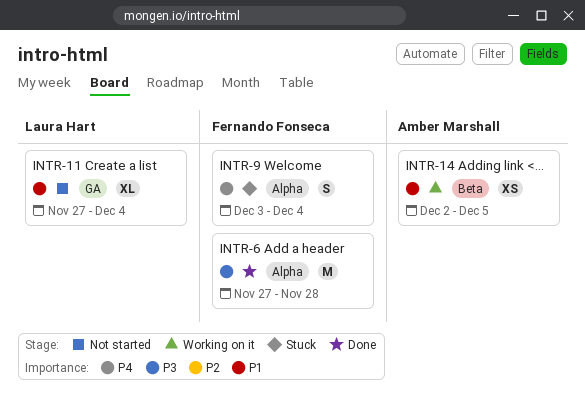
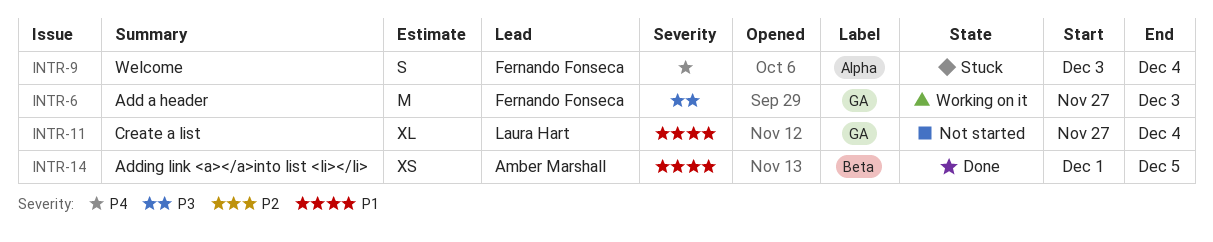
INTR-6, status: Done -> Working on it
INTR-6, label: Alpha -> GA
INTR-6, due: Nov 28 -> Dec 3
INTR-14, status: Working on it -> Done
INTR-14, start: Dec 2 -> Dec 1

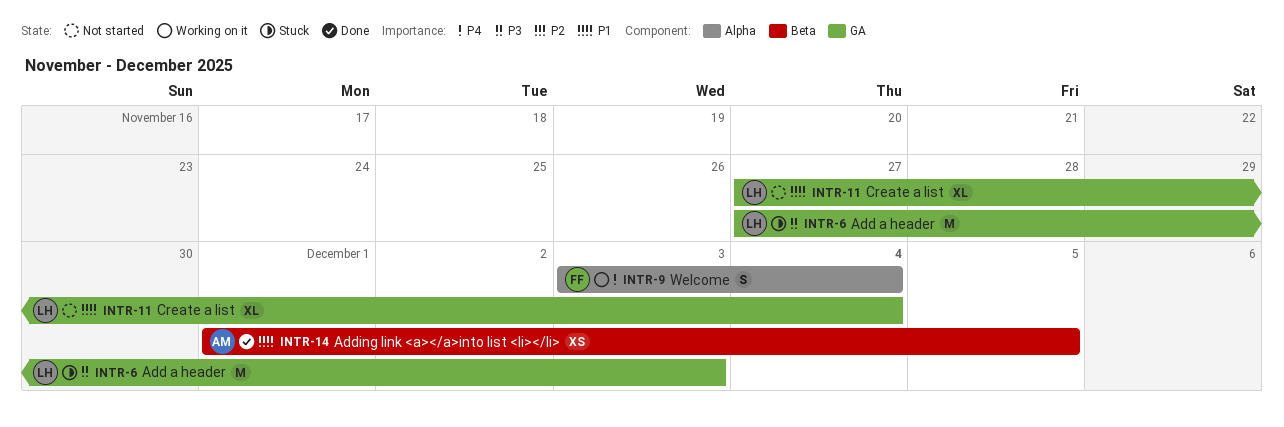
INTR-6, status: Working on it -> Stuck
INTR-6, owner: Fernando Fonseca -> Laura Hart
INTR-9, status: Stuck -> Working on it

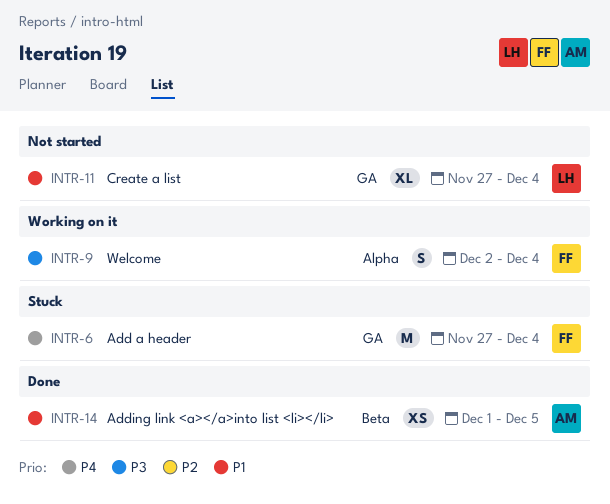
INTR-6, owner: LH -> FF
INTR-6, priority: P3 -> P4
INTR-6, due: Dec 3 -> Dec 4
INTR-9, priority: P4 -> P3
INTR-9, start: Dec 3 -> Dec 2

